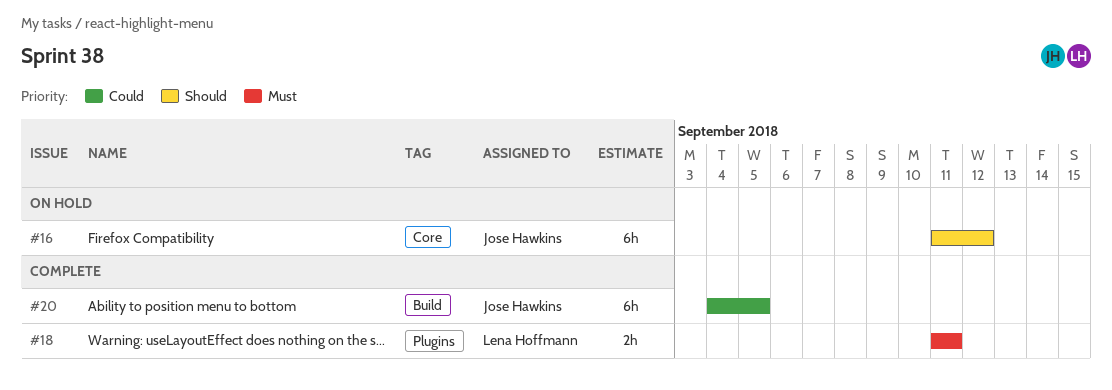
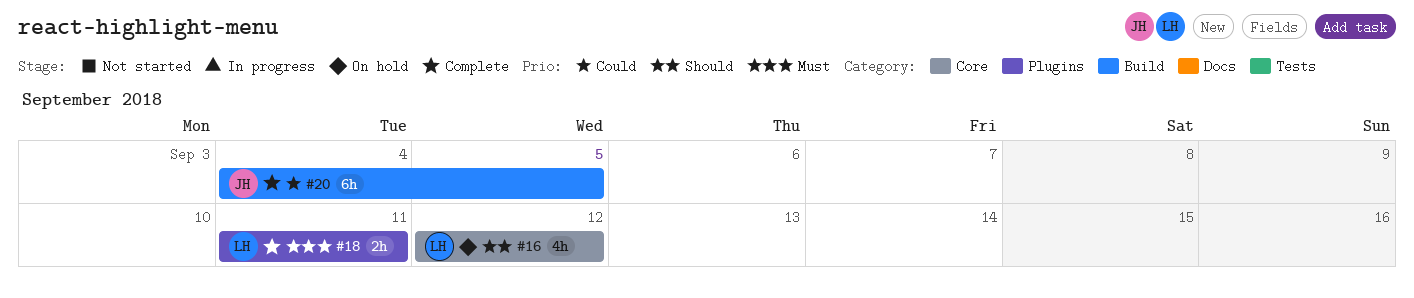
#16, owner: Jose Hawkins -> Lena Hoffmann
#16, estimate: 6h -> 4h
#16, start: Sep 11 -> Sep 12

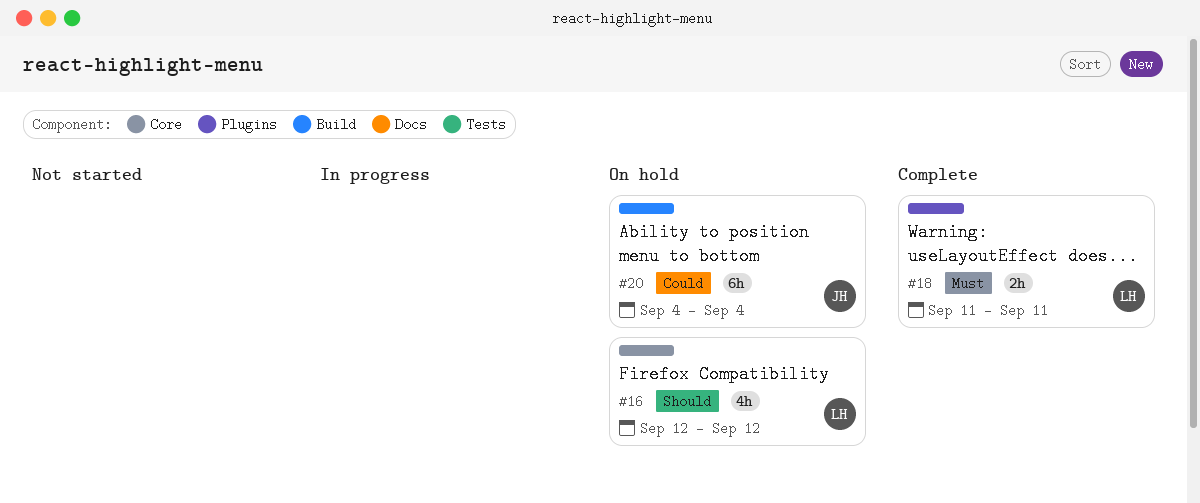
#20, status: Complete -> On hold
#20, due: Sep 5 -> Sep 4

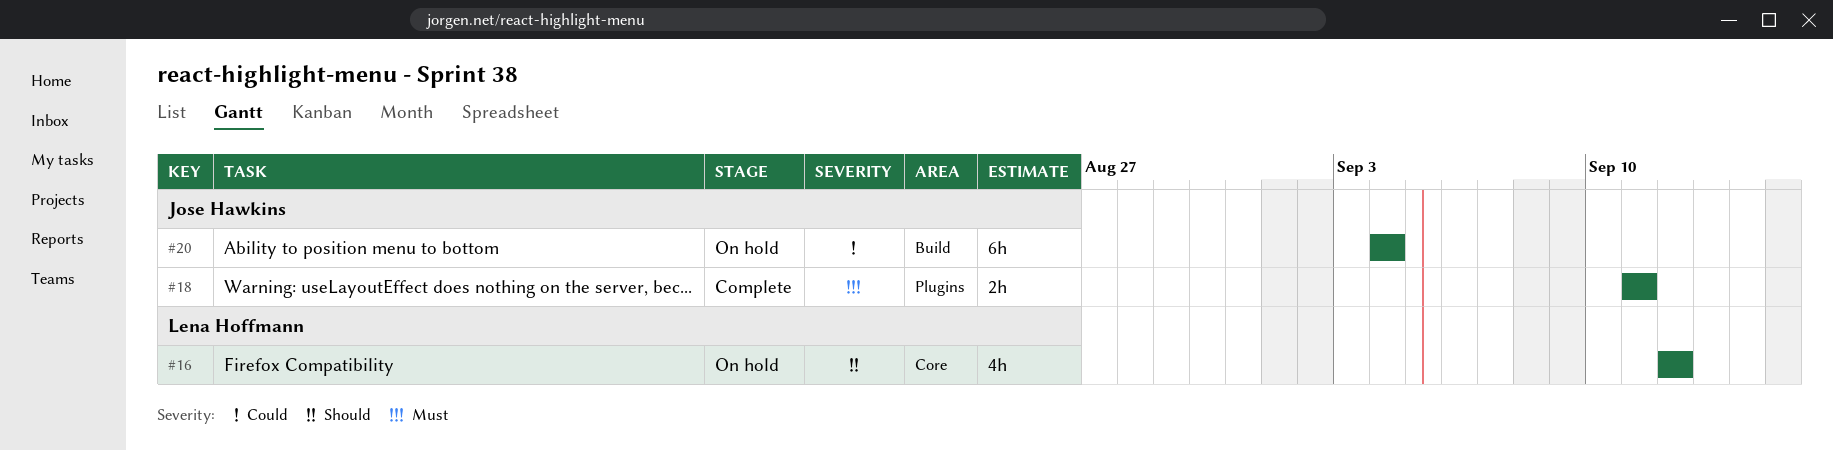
#18, owner: Lena Hoffmann -> Jose Hawkins

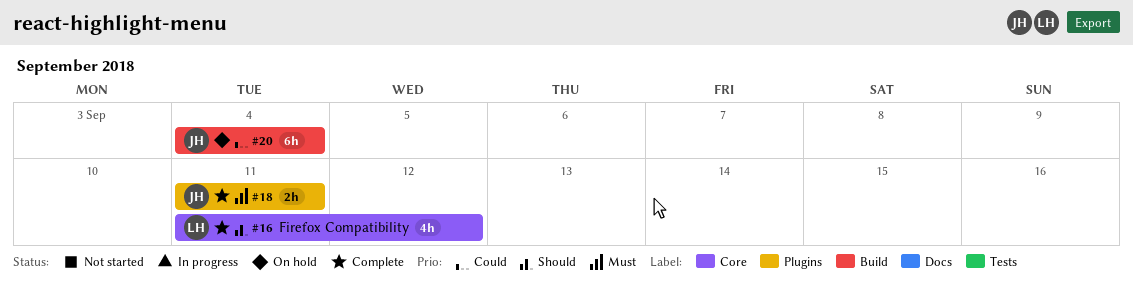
#16, status: On hold -> Complete
#16, start: Sep 12 -> Sep 11

